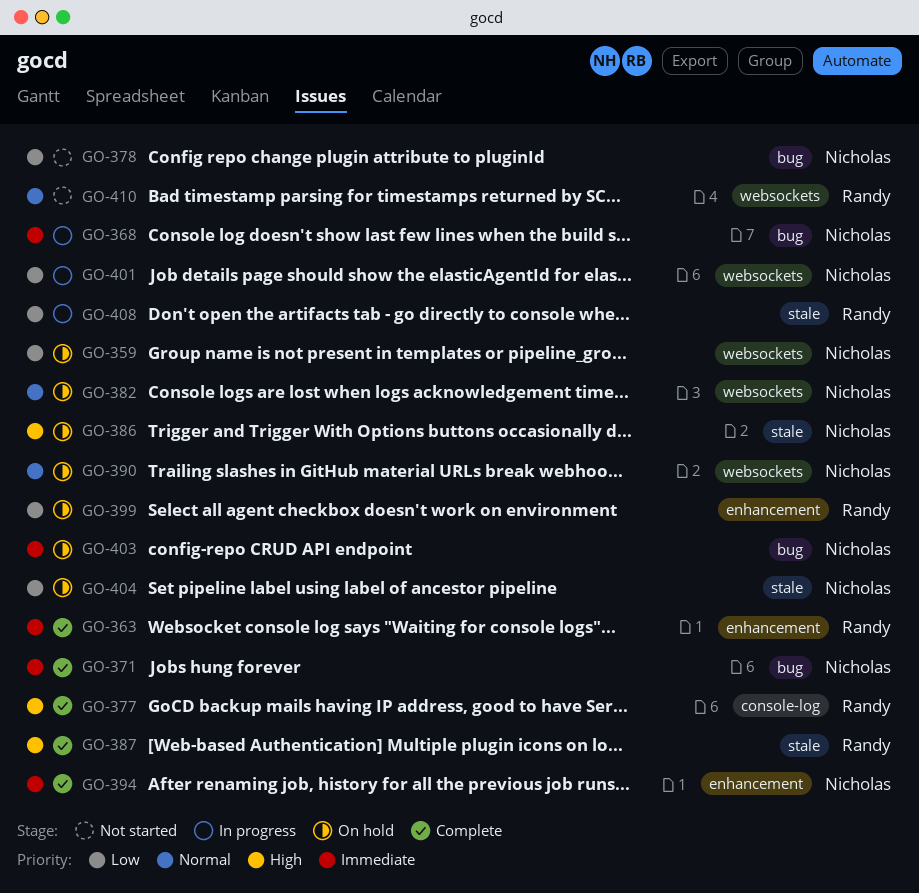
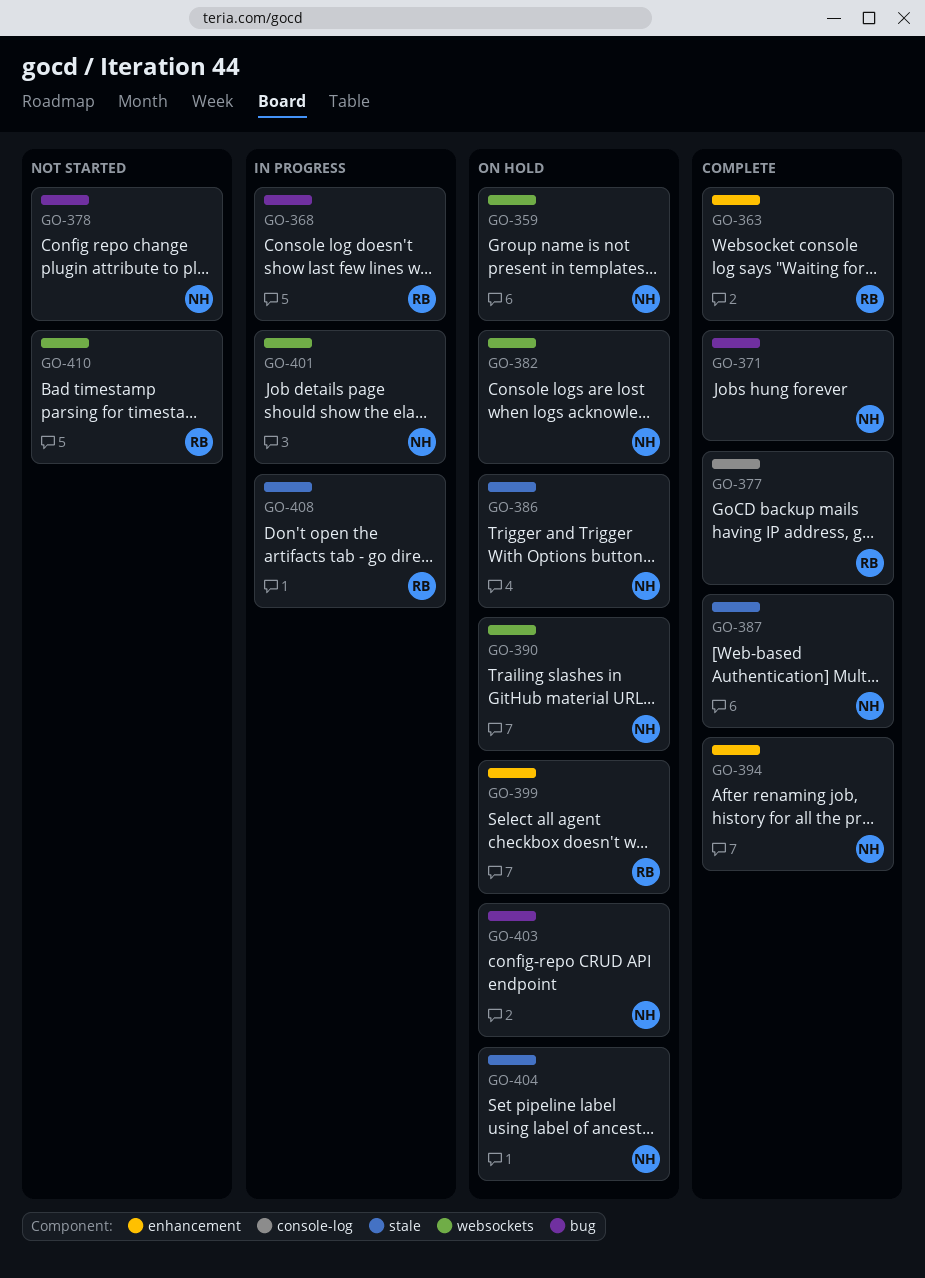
GO-368, owner: Nicholas -> Randy
GO-387, owner: Randy -> Nicholas

